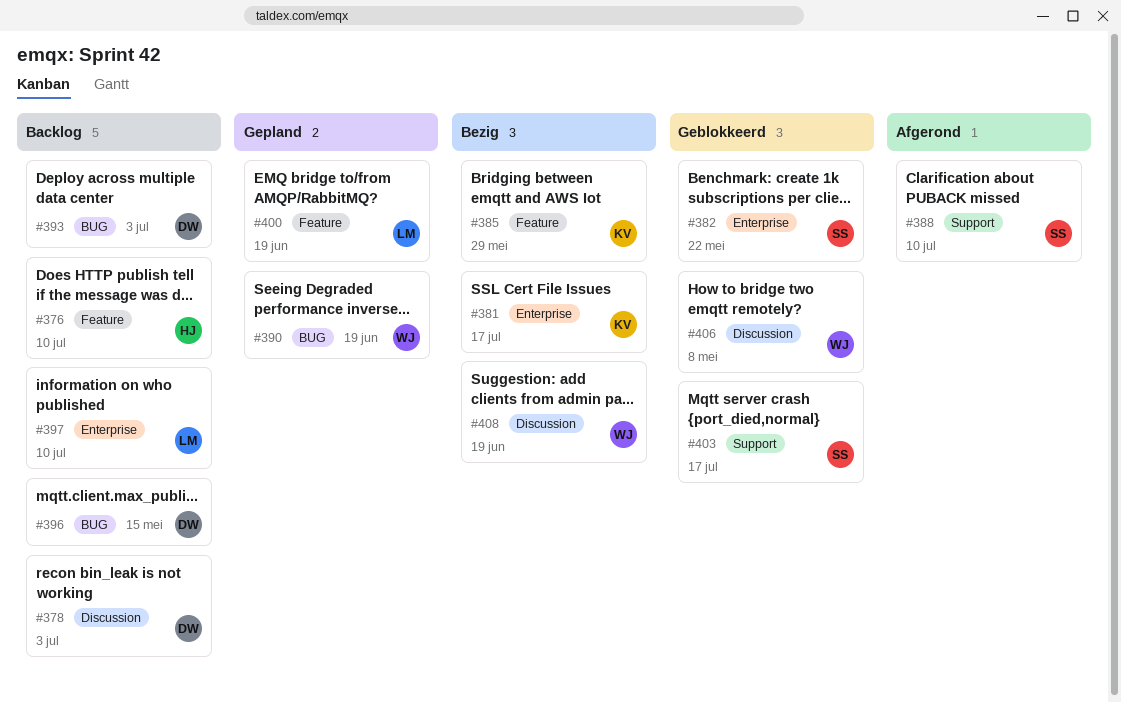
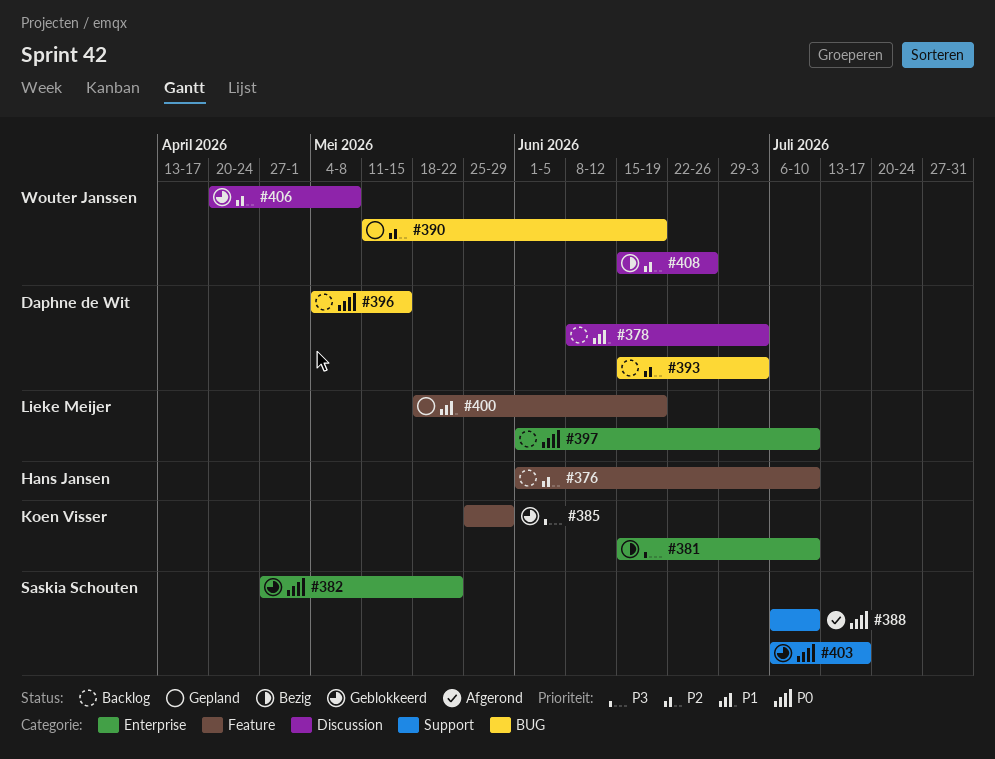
#381, due: Jul 17 -> Jul 10
#385, status: Bezig -> Geblokkeerd
#408, due: Jun 19 -> Jun 26

